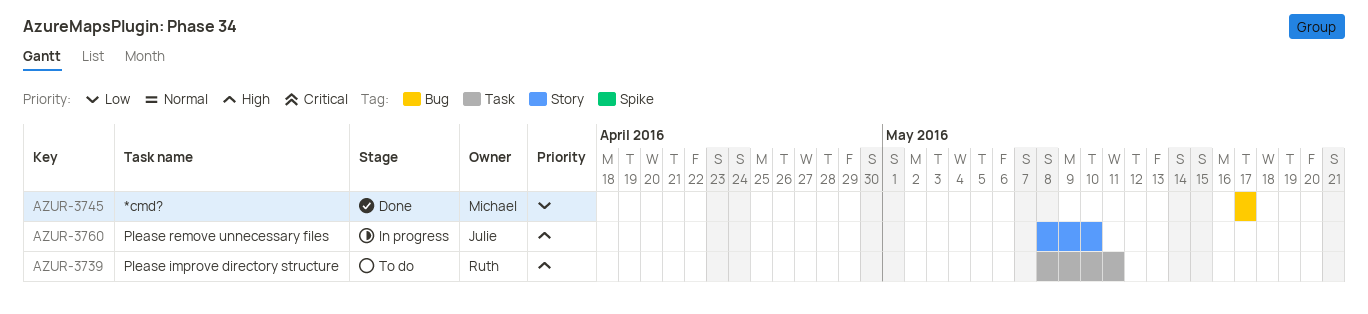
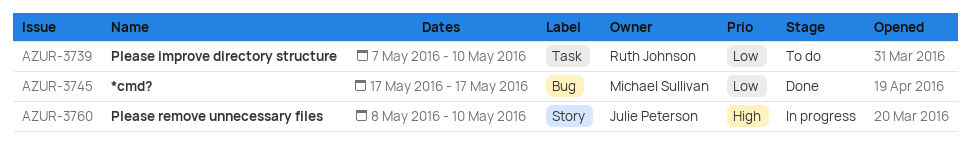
AZUR-3739, priority: High -> Low
AZUR-3739, start: May 8 -> May 7
AZUR-3739, due: May 11 -> May 10

